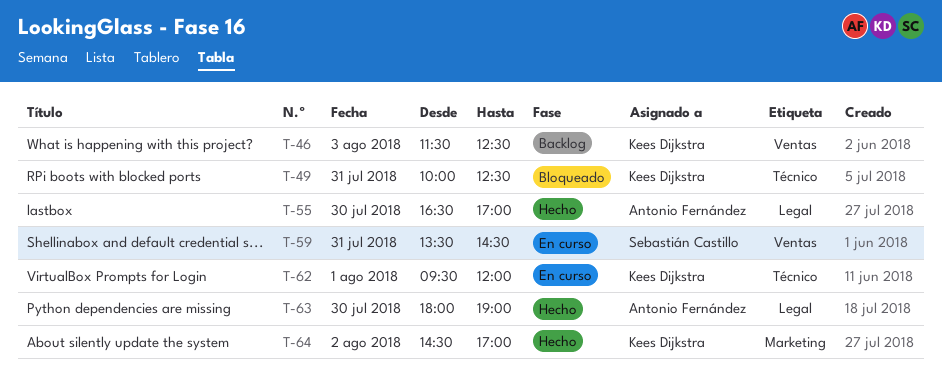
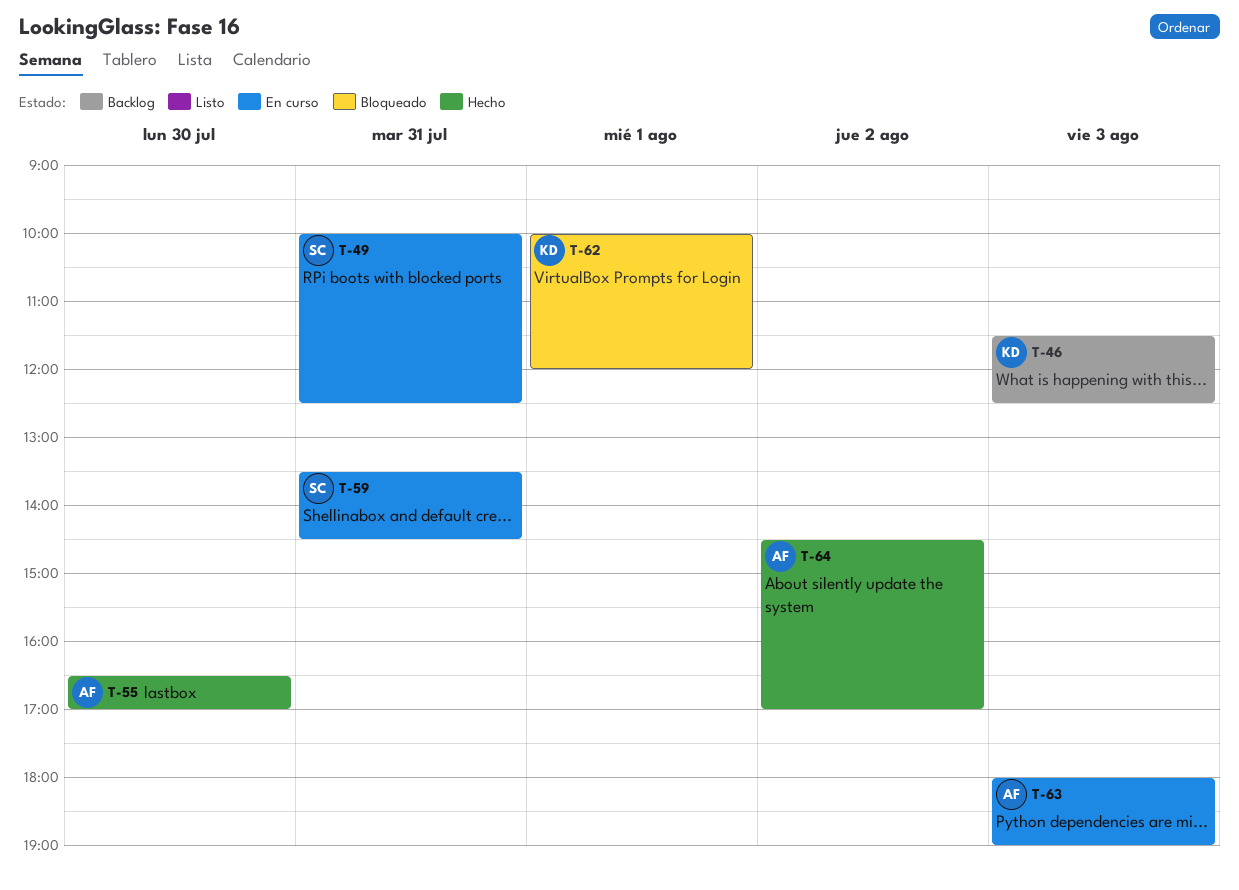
T-49, status: Bloqueado -> En curso
T-49, owner: Kees Dijkstra -> Sebastián Castillo
T-62, status: En curso -> Bloqueado
T-62, begins: 09:30 -> 10:00
T-63, status: Hecho -> En curso
T-63, day: Jul 30 -> Aug 3
T-64, owner: Kees Dijkstra -> Antonio Fernández

